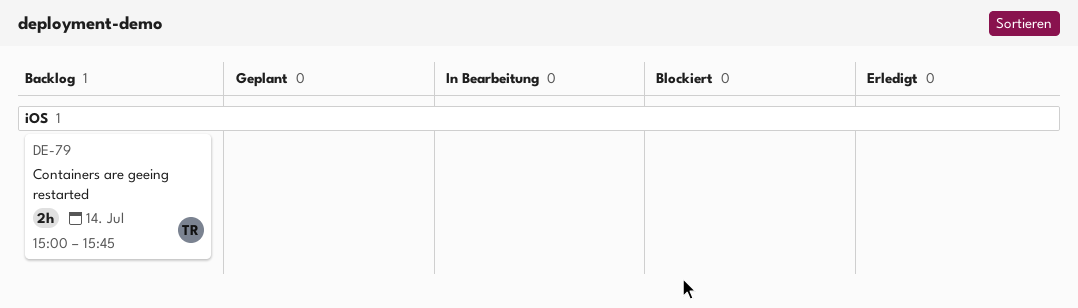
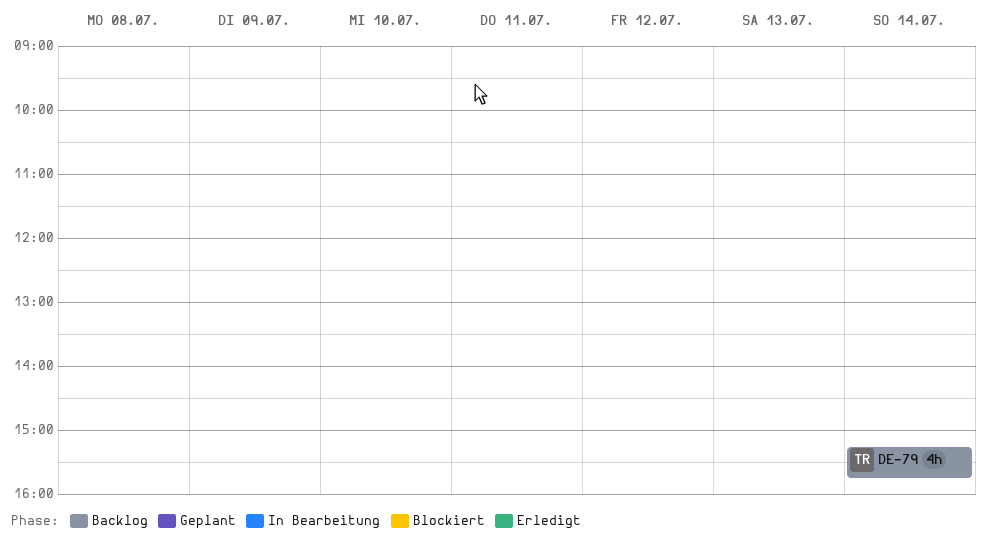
DE-79, estimate: 2h -> 4h
DE-79, begins: 15:00 -> 15:15

